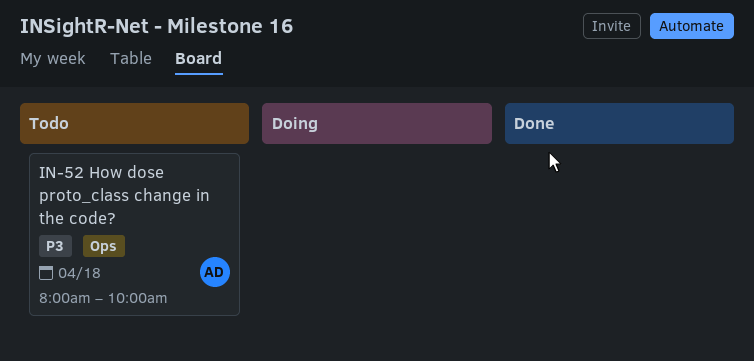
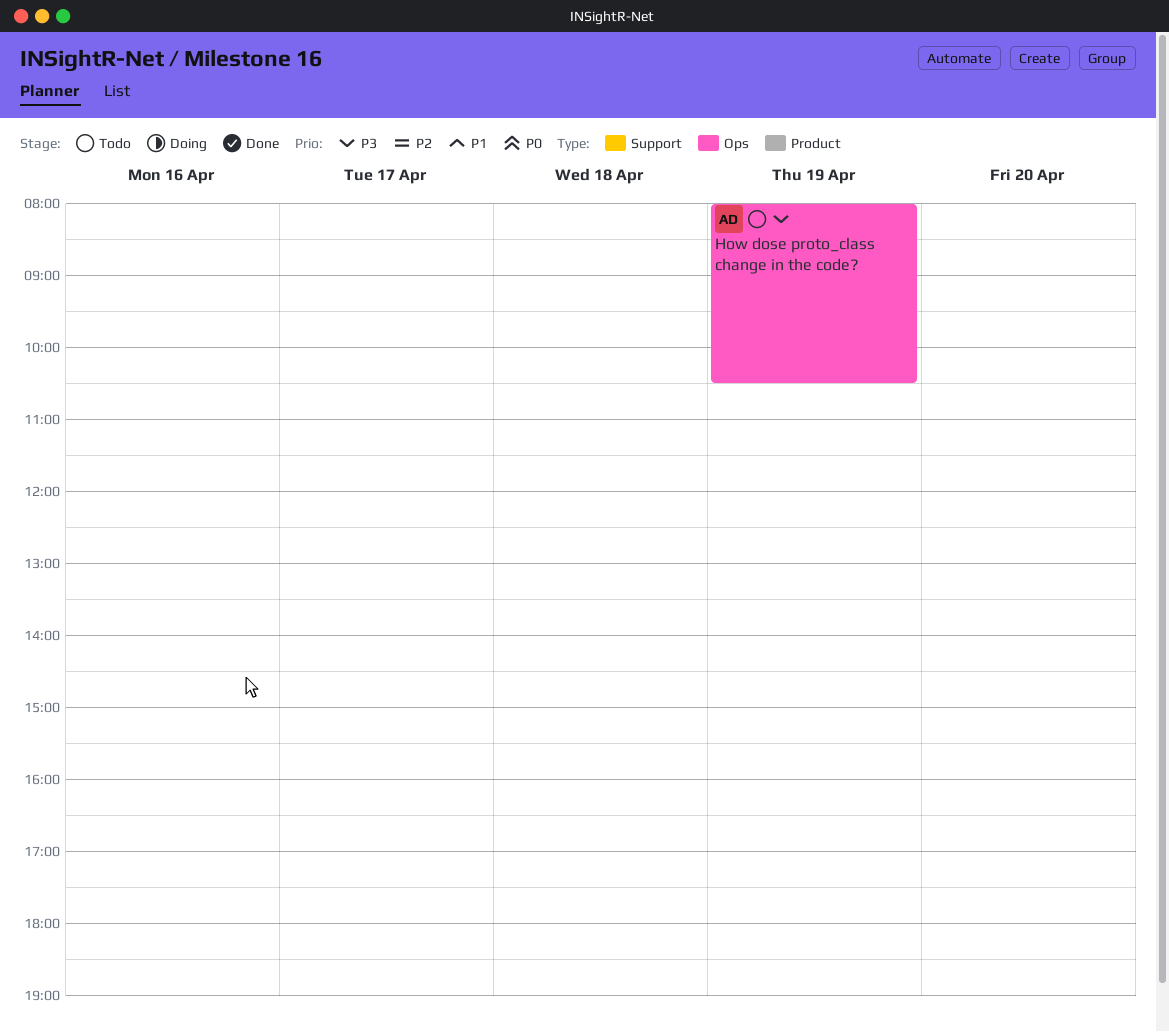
How dose proto_class change in the code?, day: Apr 18 -> Apr 19
How dose proto_class change in the code?, ends: 10:00 -> 10:30

